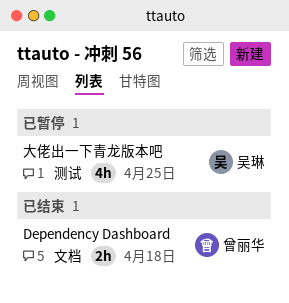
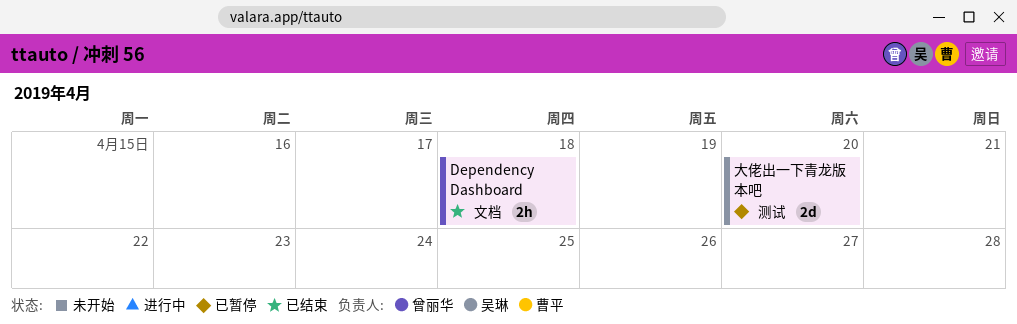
大佬出一下青龙版本吧, estimate: 4h -> 2d
大佬出一下青龙版本吧, due: Apr 25 -> Apr 20

